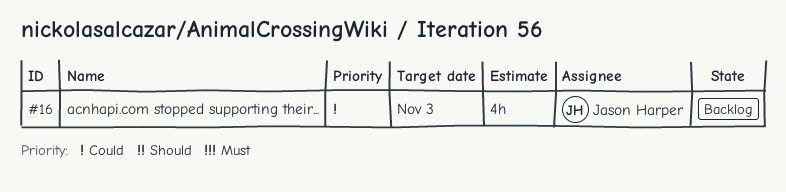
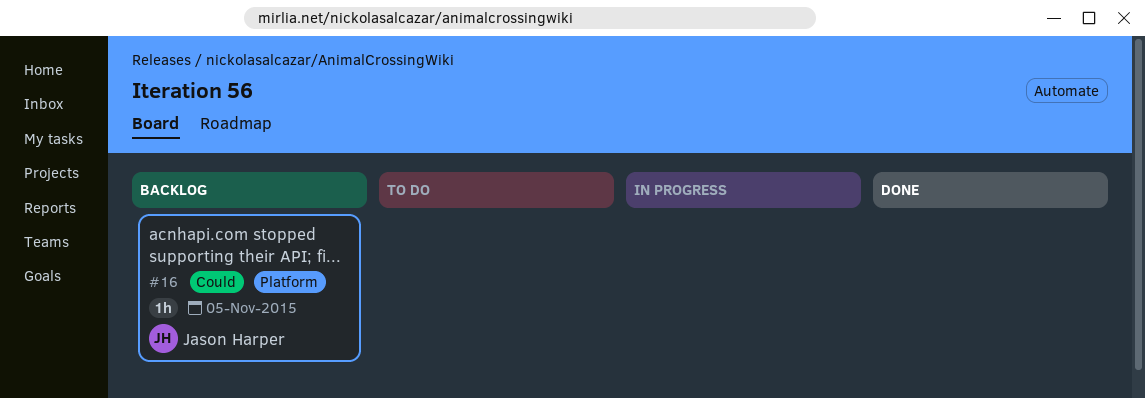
#16, estimate: 4h -> 1h
#16, due: Nov 3 -> Nov 5

